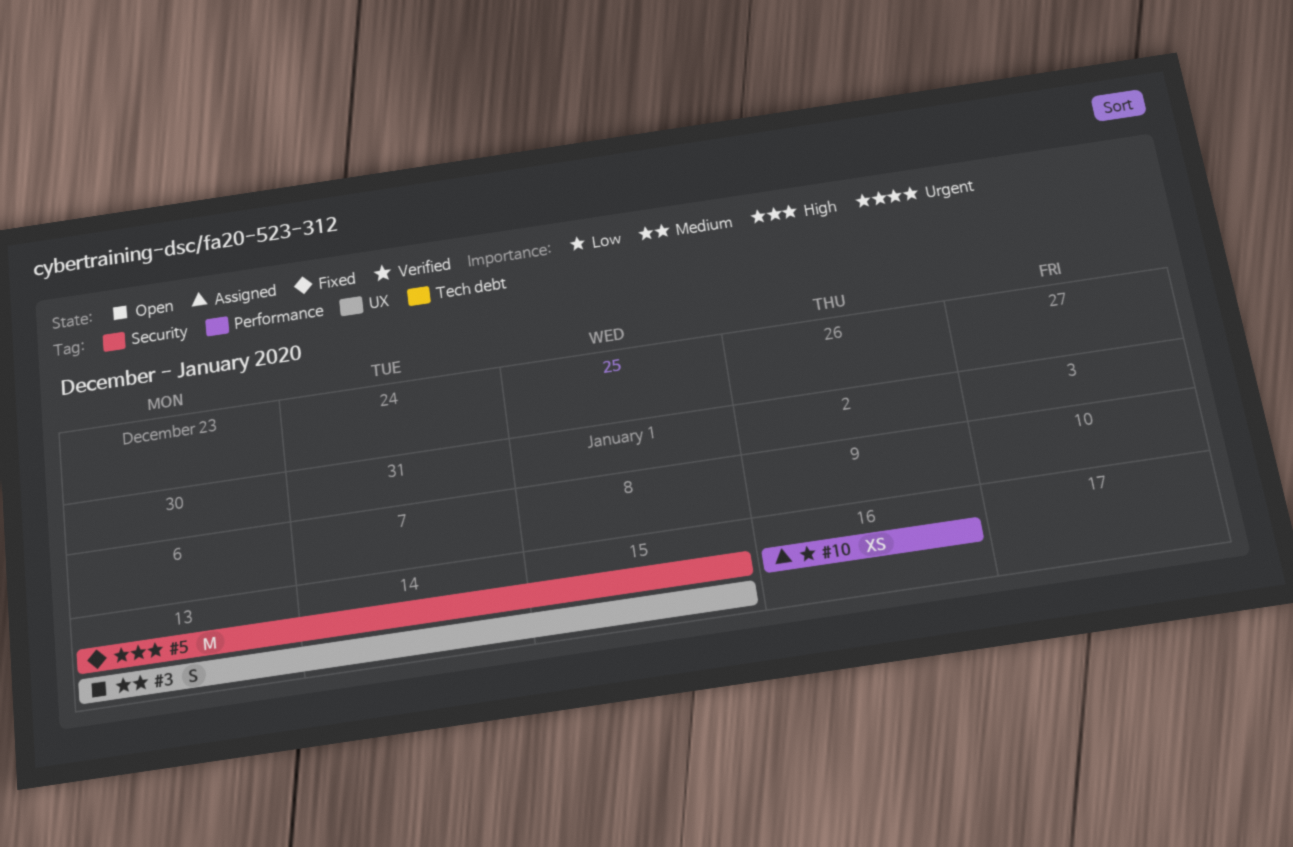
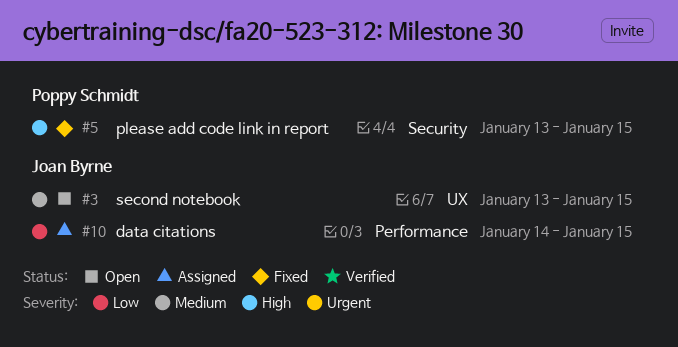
#10, start: Jan 16 -> Jan 14
#10, due: Jan 16 -> Jan 15

